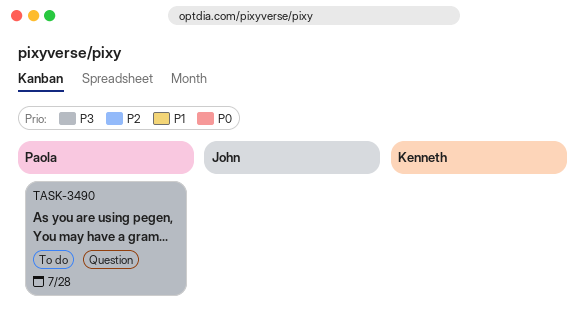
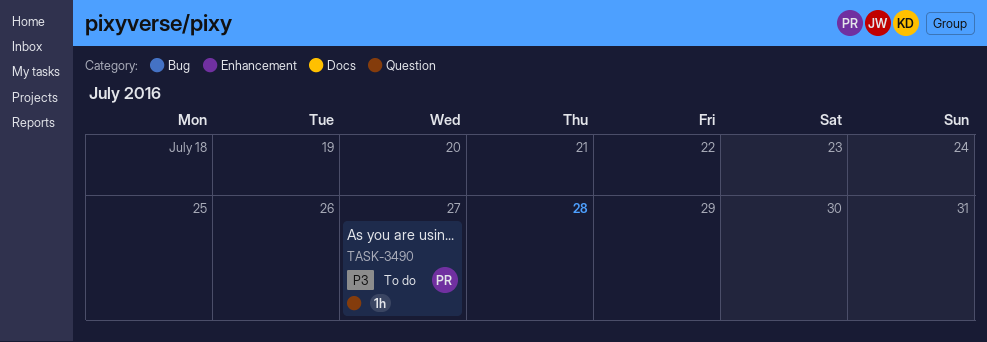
TASK-3490, due: Jul 28 -> Jul 27

